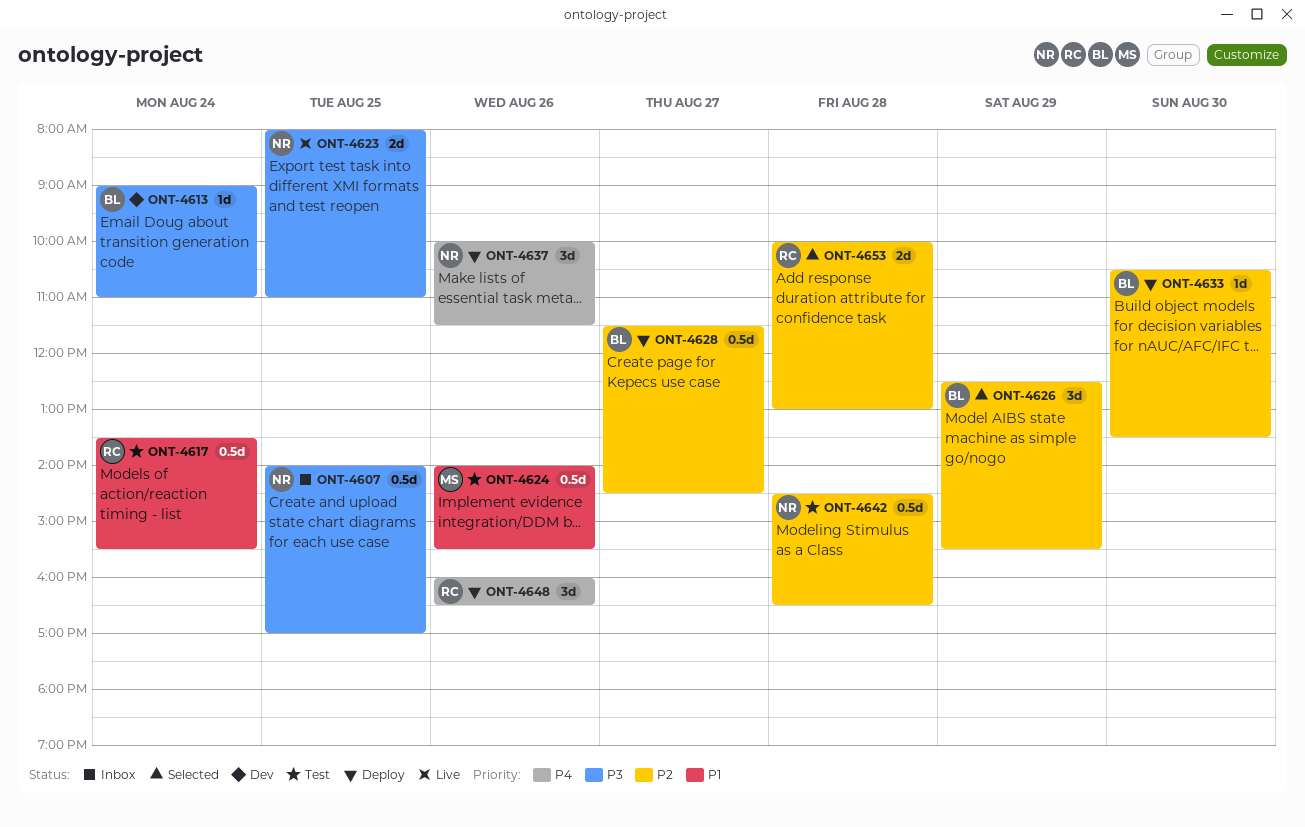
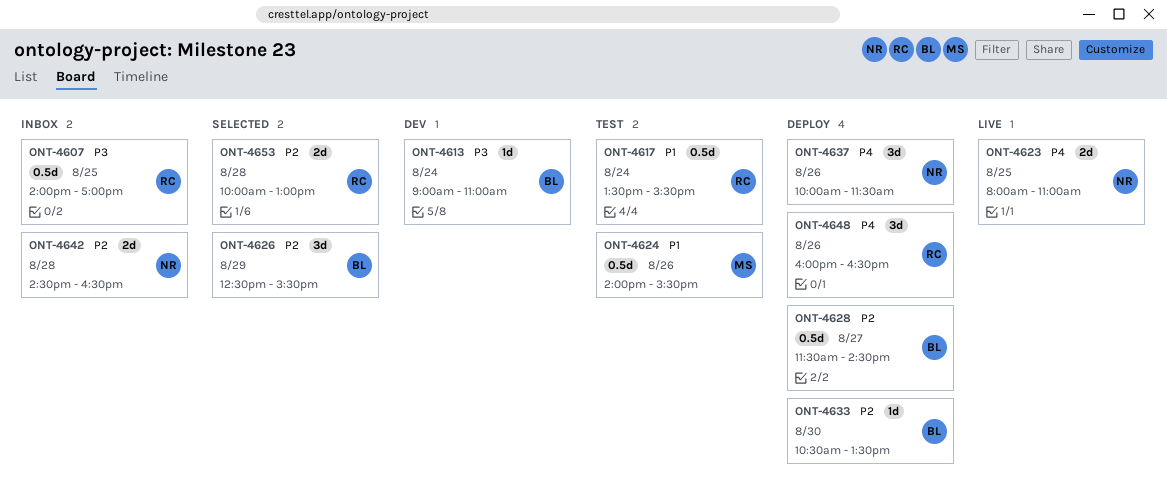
ONT-4607, owner: NR -> RC
ONT-4623, priority: P3 -> P4
ONT-4642, status: Test -> Inbox
ONT-4642, estimate: 0.5d -> 2d

